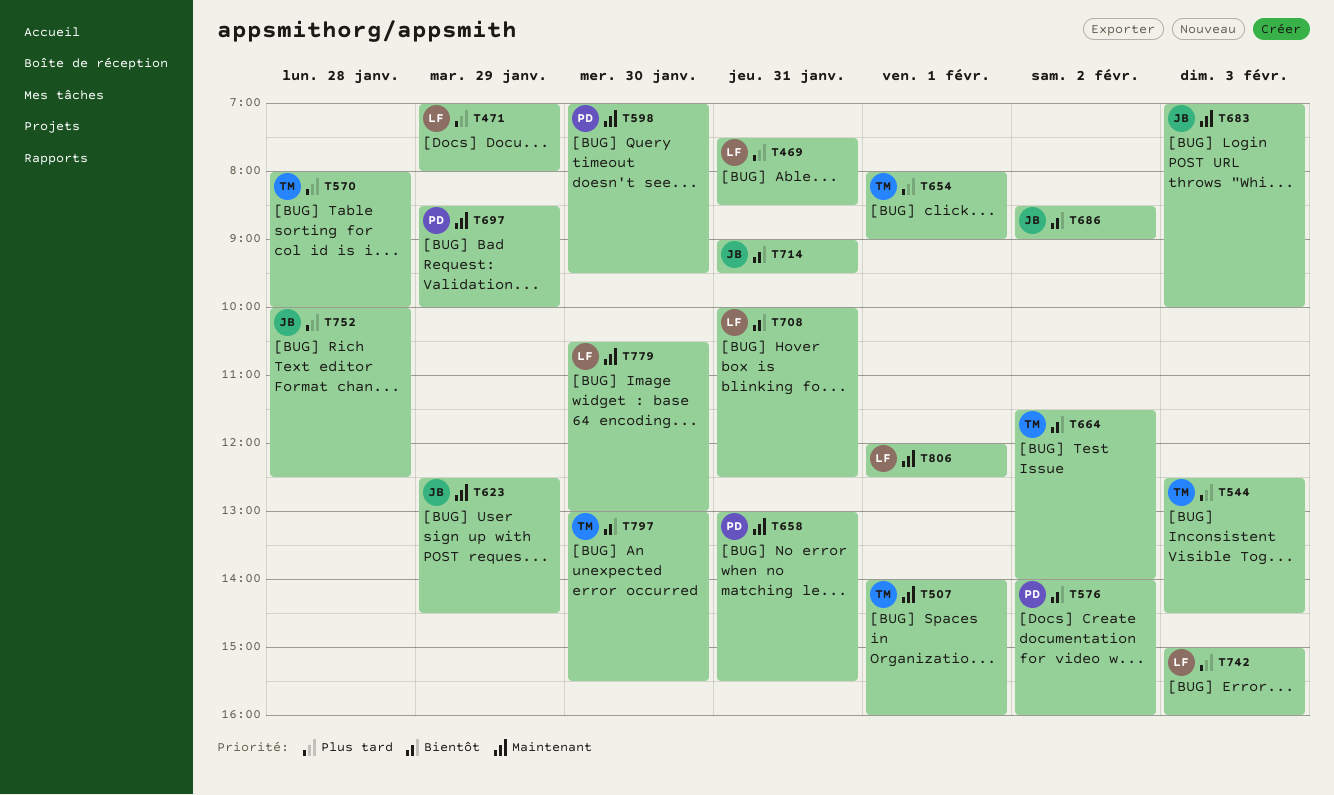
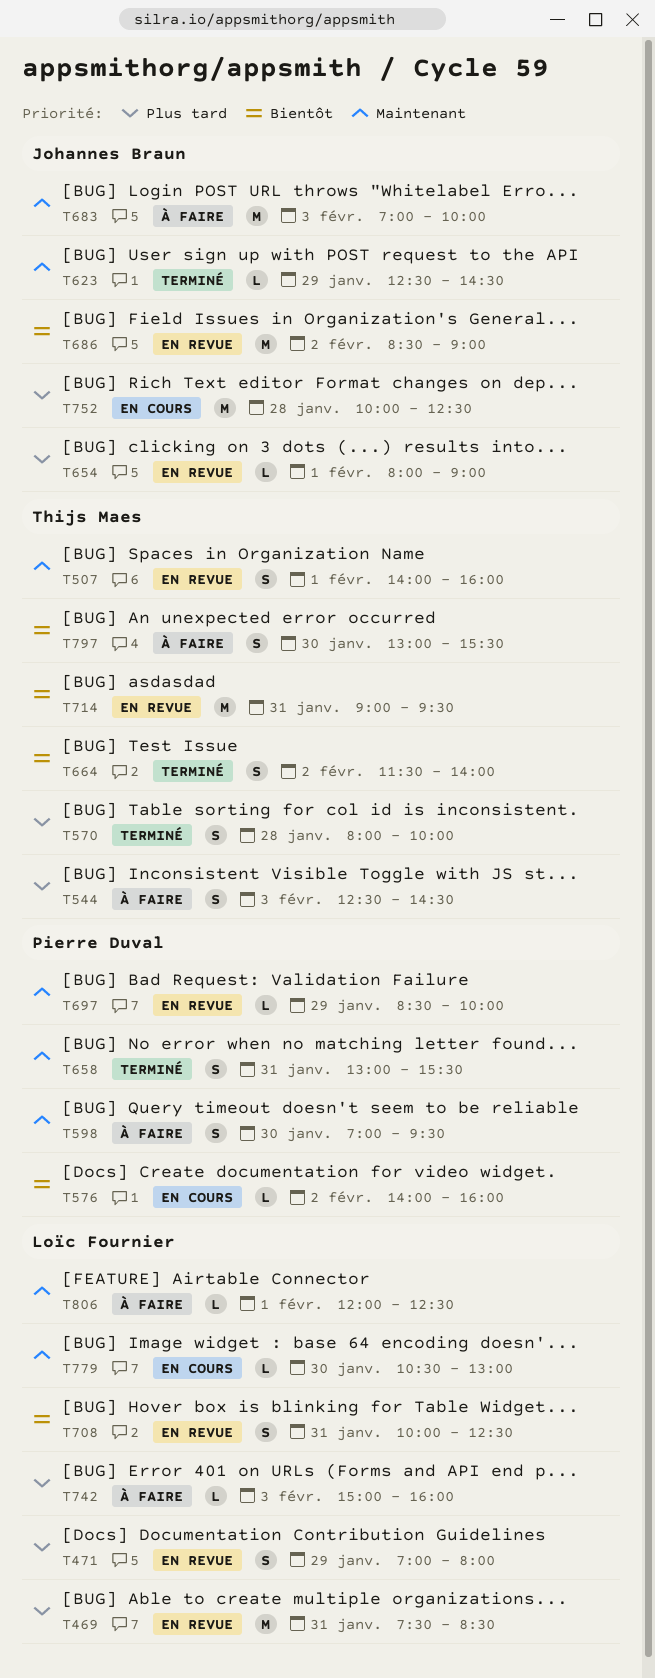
T654, owner: Thijs Maes -> Johannes Braun
T714, owner: Johannes Braun -> Thijs Maes

